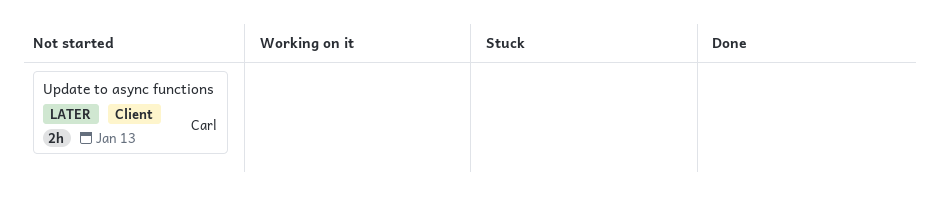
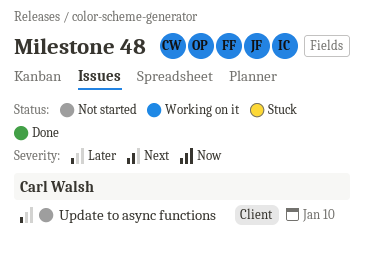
Update to async functions, due: Jan 13 -> Jan 10

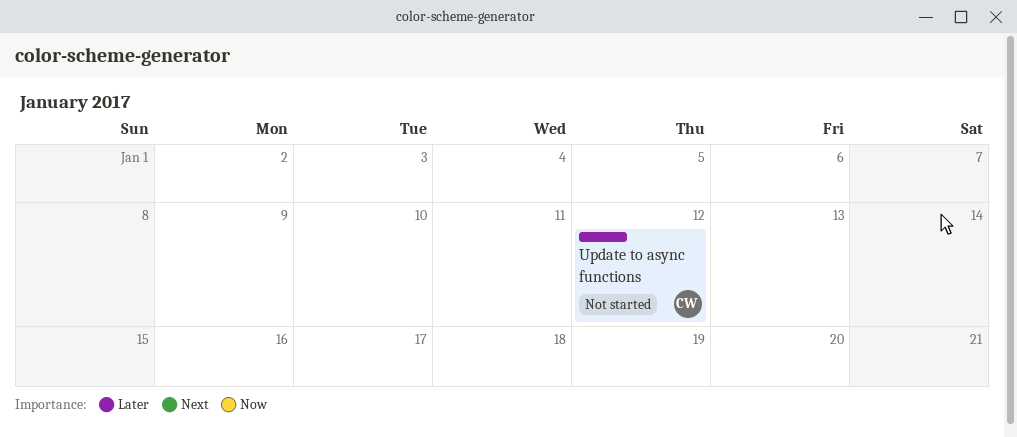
Update to async functions, due: Jan 10 -> Jan 12

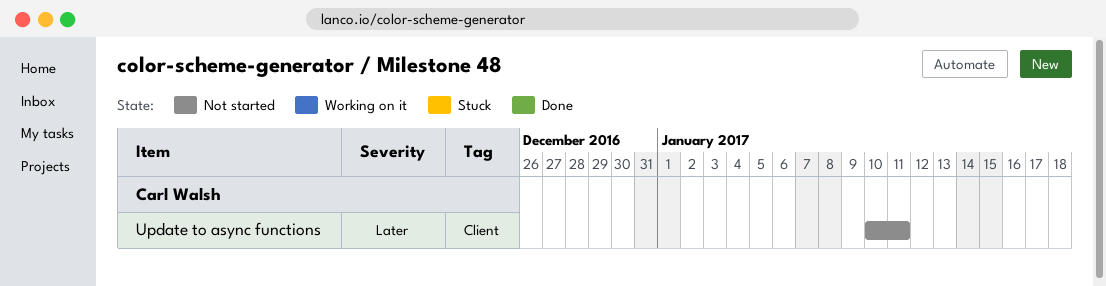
Update to async functions, due: Jan 12 -> Jan 11

